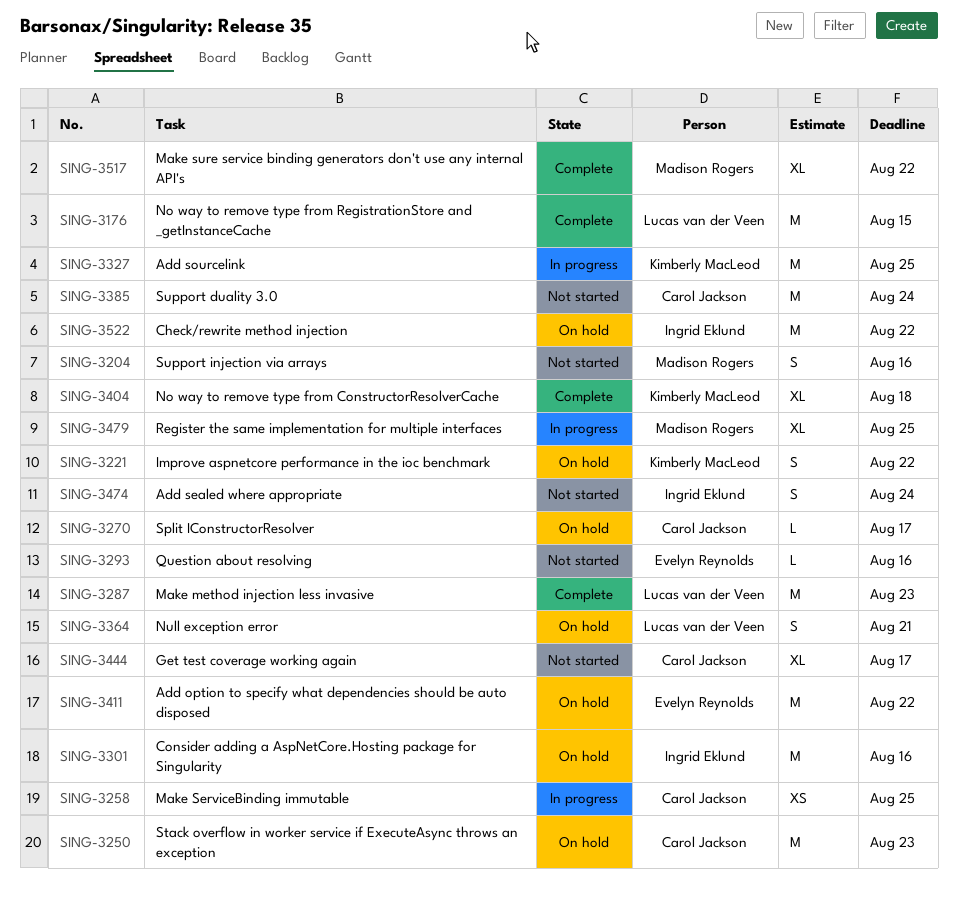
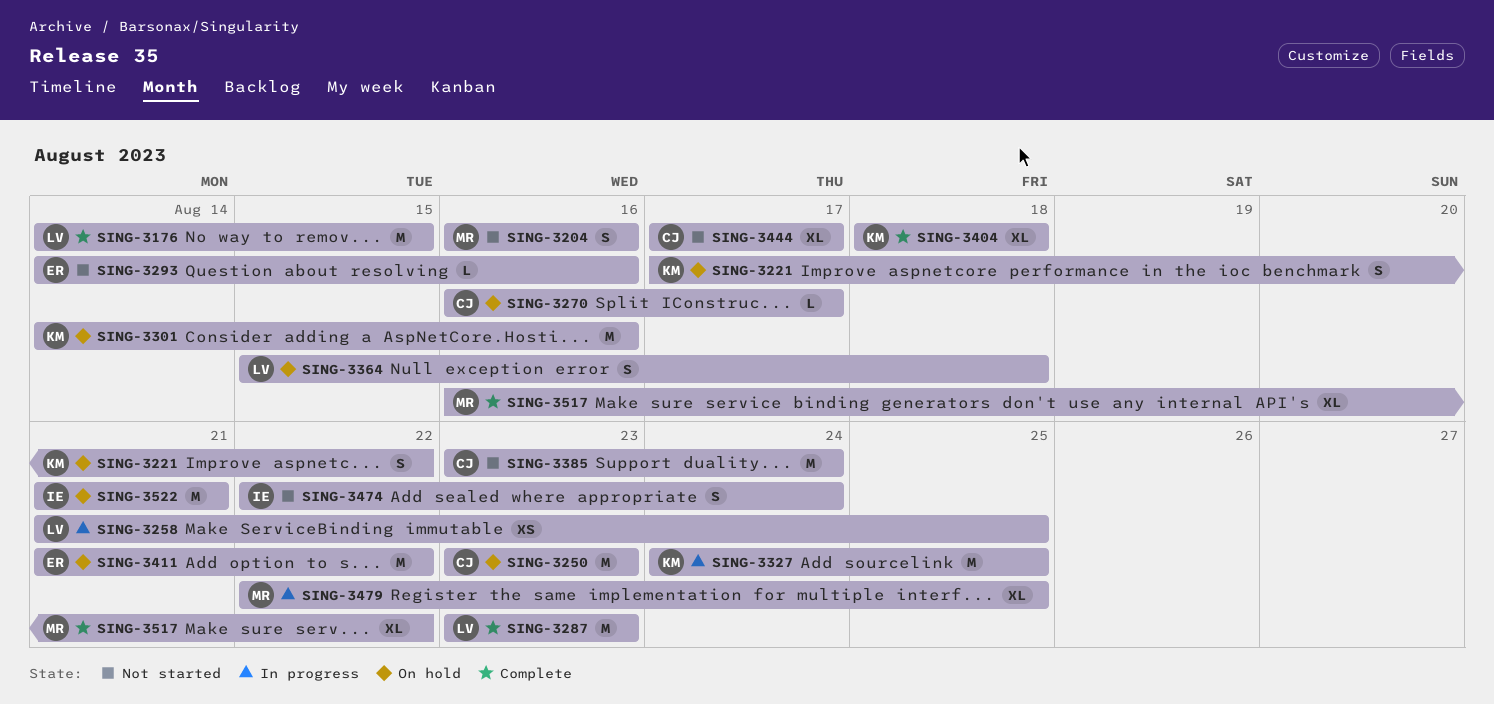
SING-3258, owner: Carol Jackson -> Lucas van der Veen
SING-3301, owner: Ingrid Eklund -> Kimberly MacLeod
SING-3364, due: Aug 21 -> Aug 18
SING-3522, due: Aug 22 -> Aug 21

